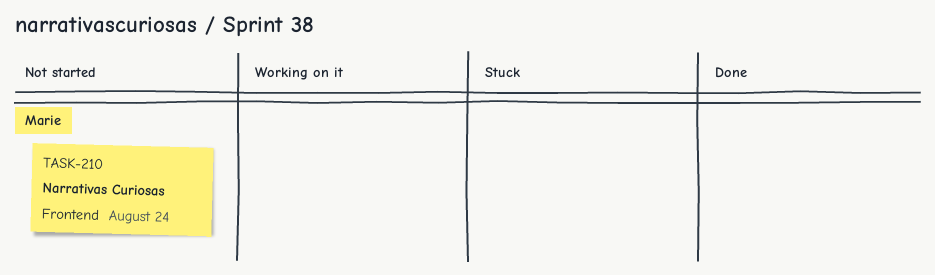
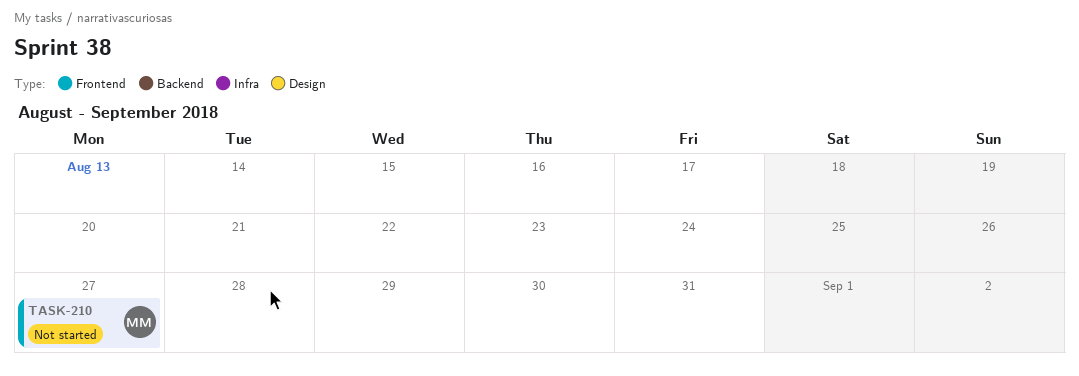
TASK-210, due: Aug 24 -> Aug 27

